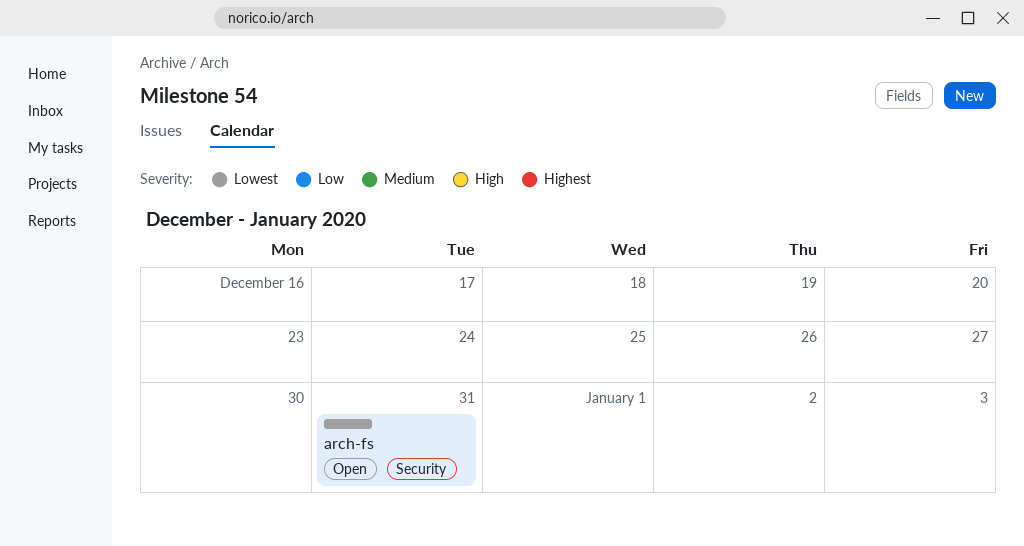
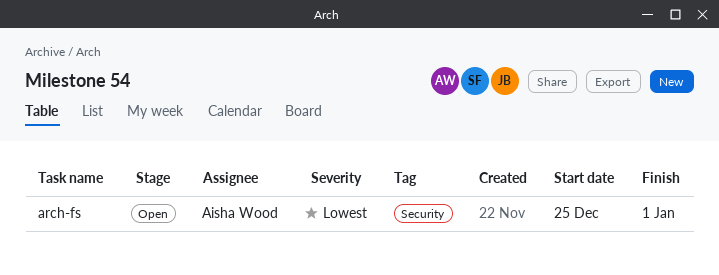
arch-fs, due: Dec 31 -> Jan 1

